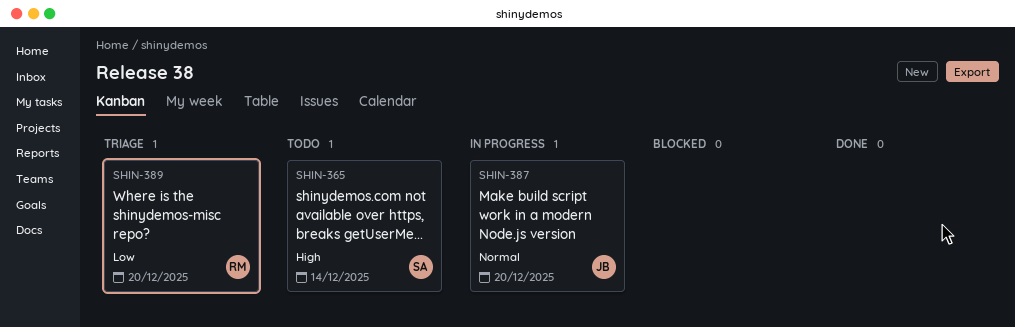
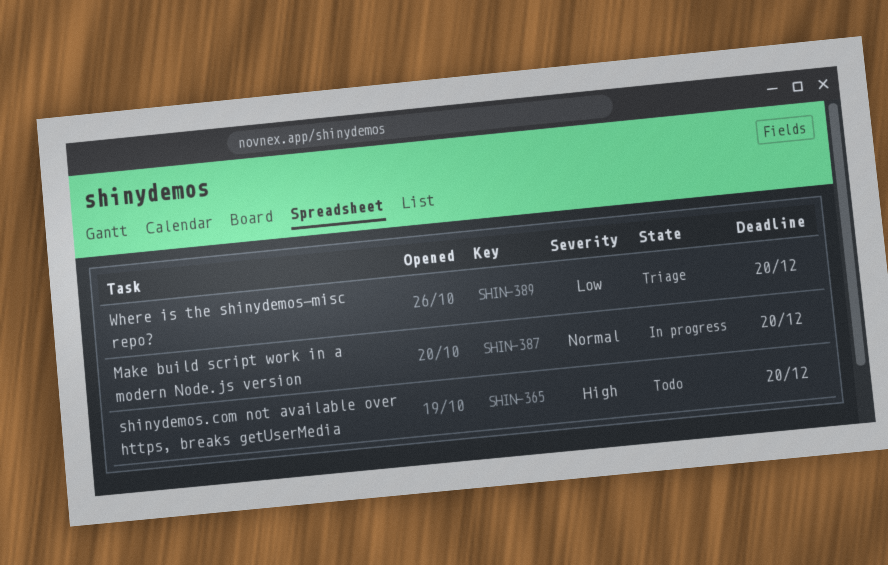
SHIN-365, due: Dec 14 -> Dec 20

